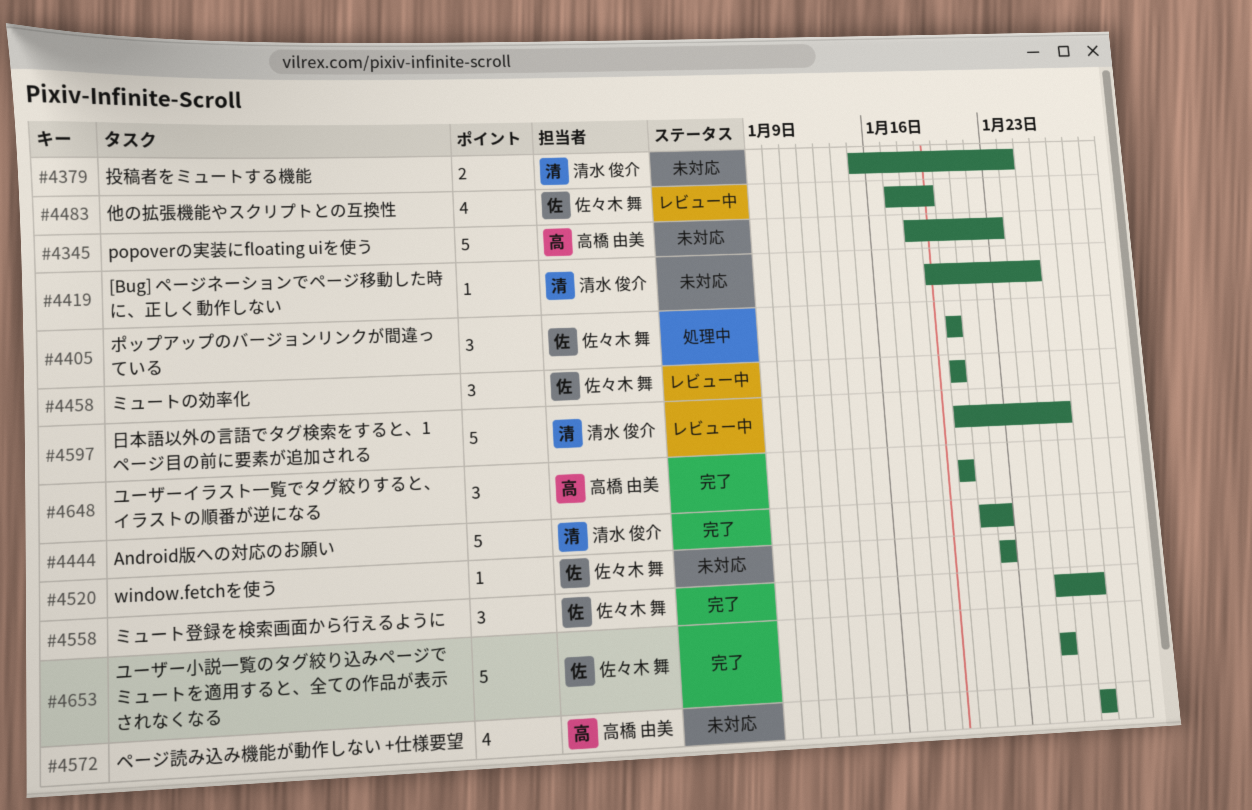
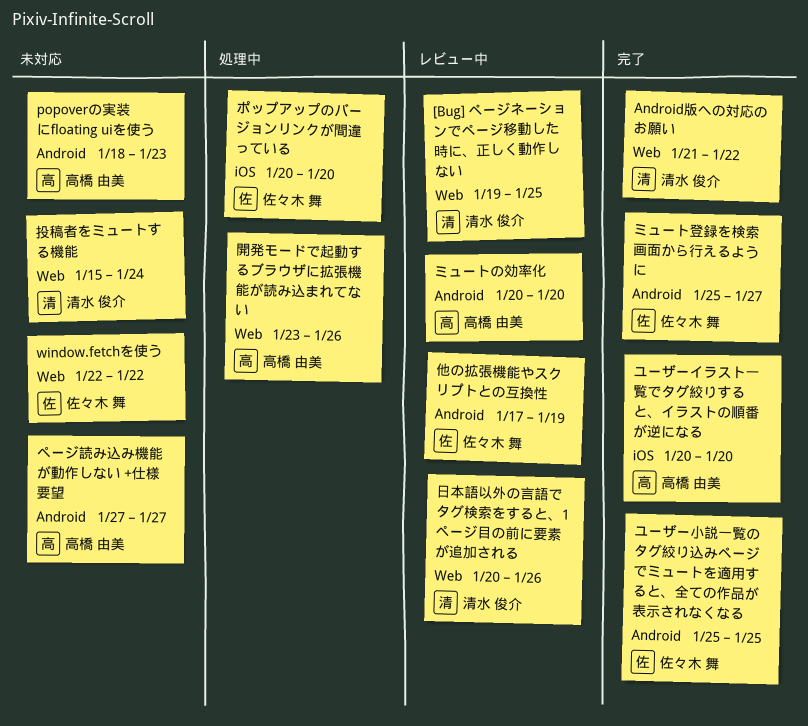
[Bug] ページネーションでページ移動した時に、正しく動作しない, status: 未対応 -> レビュー中
ミュートの効率化, owner: 佐々木 舞 -> 高橋 由美
開発モードで起動するブラウザに拡張機能が読み込まれてない: none -> present

